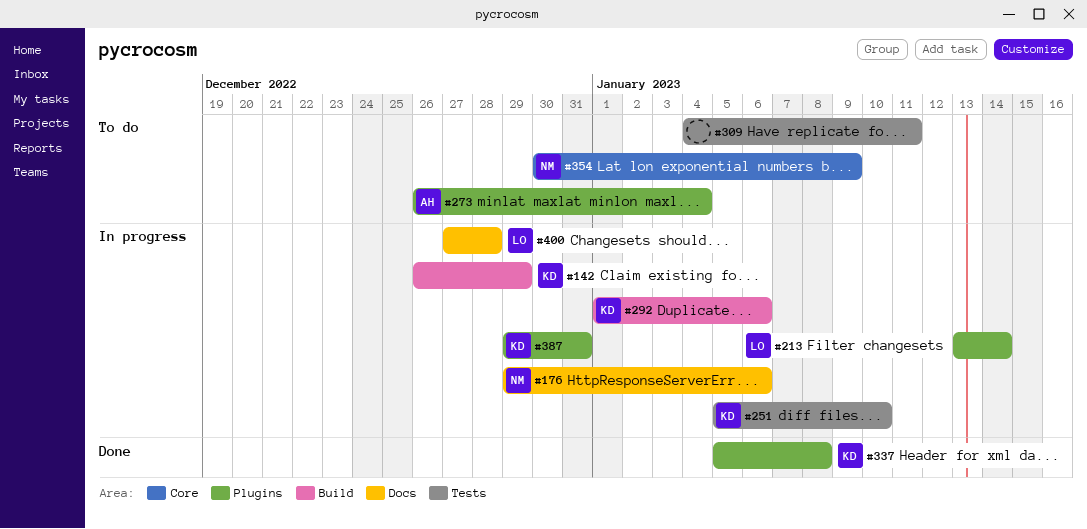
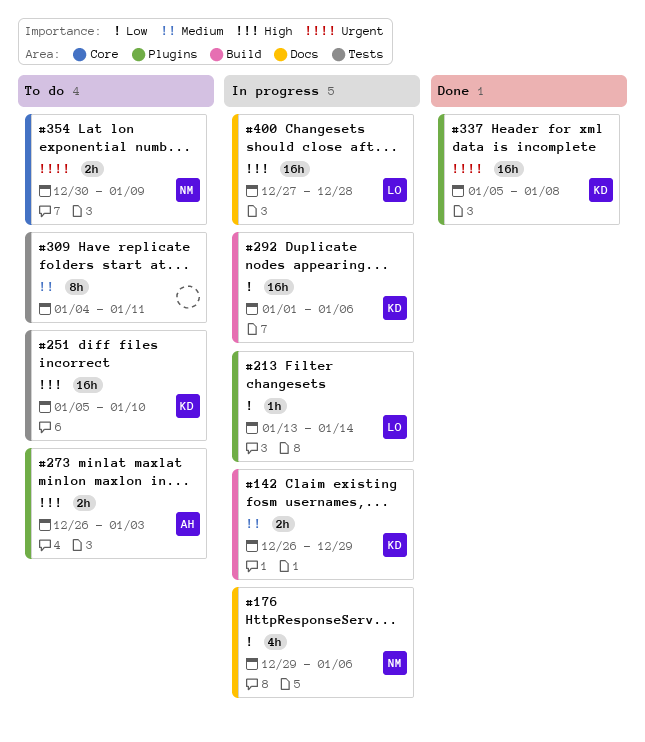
#251, status: In progress -> To do
#273, due: Jan 4 -> Jan 3
#387: present -> none

